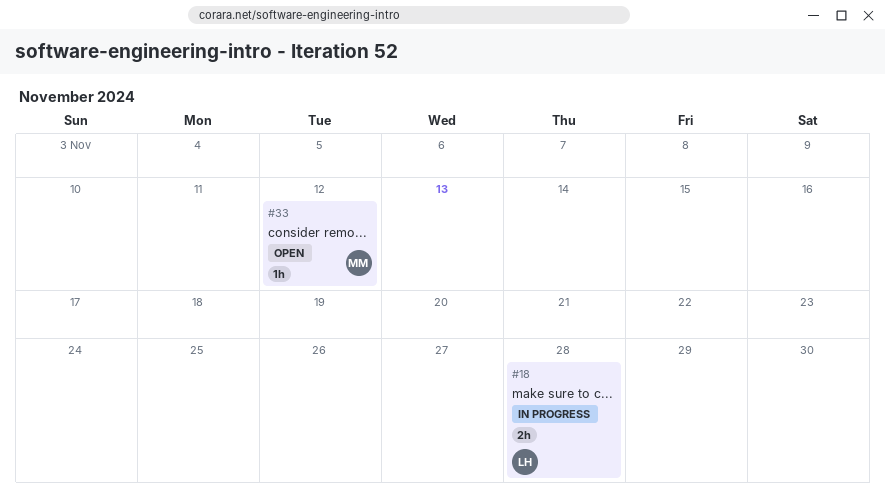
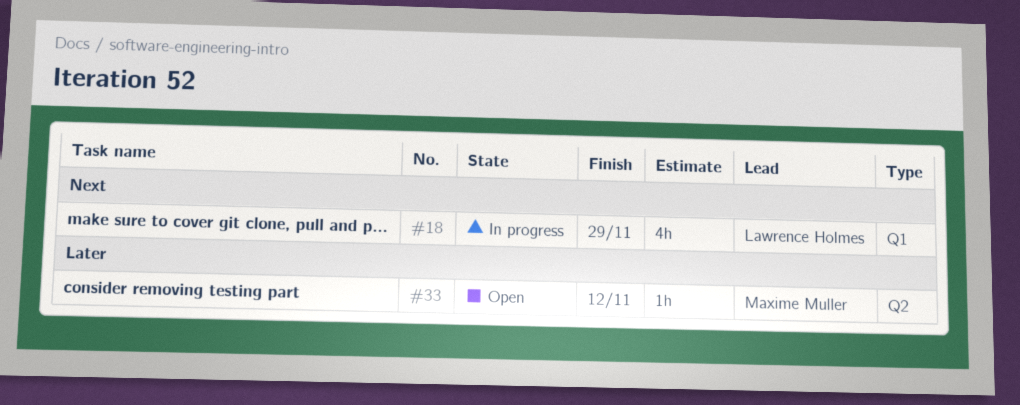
#18, estimate: 2h -> 4h
#18, due: Nov 28 -> Nov 29

